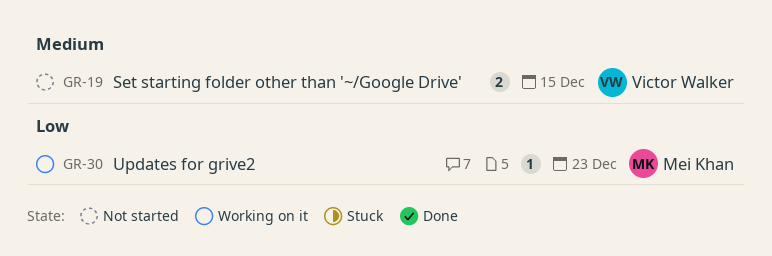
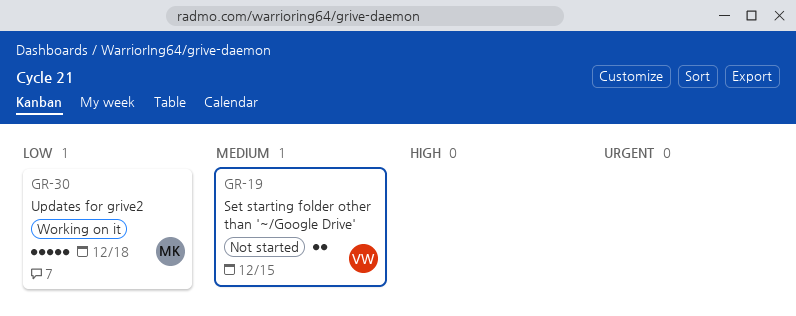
GR-30, estimate: 1 -> 5
GR-30, due: Dec 23 -> Dec 18

